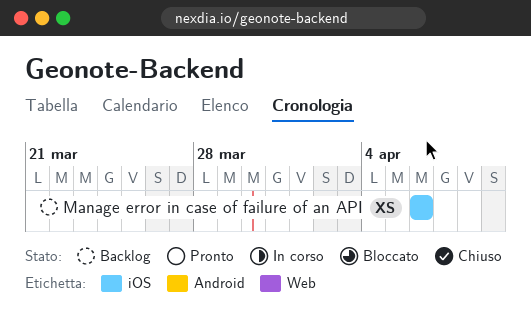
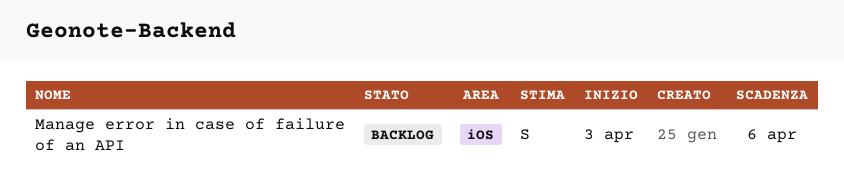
Manage error in case of failure of an API, estimate: XS -> S
Manage error in case of failure of an API, start: Apr 6 -> Apr 3

